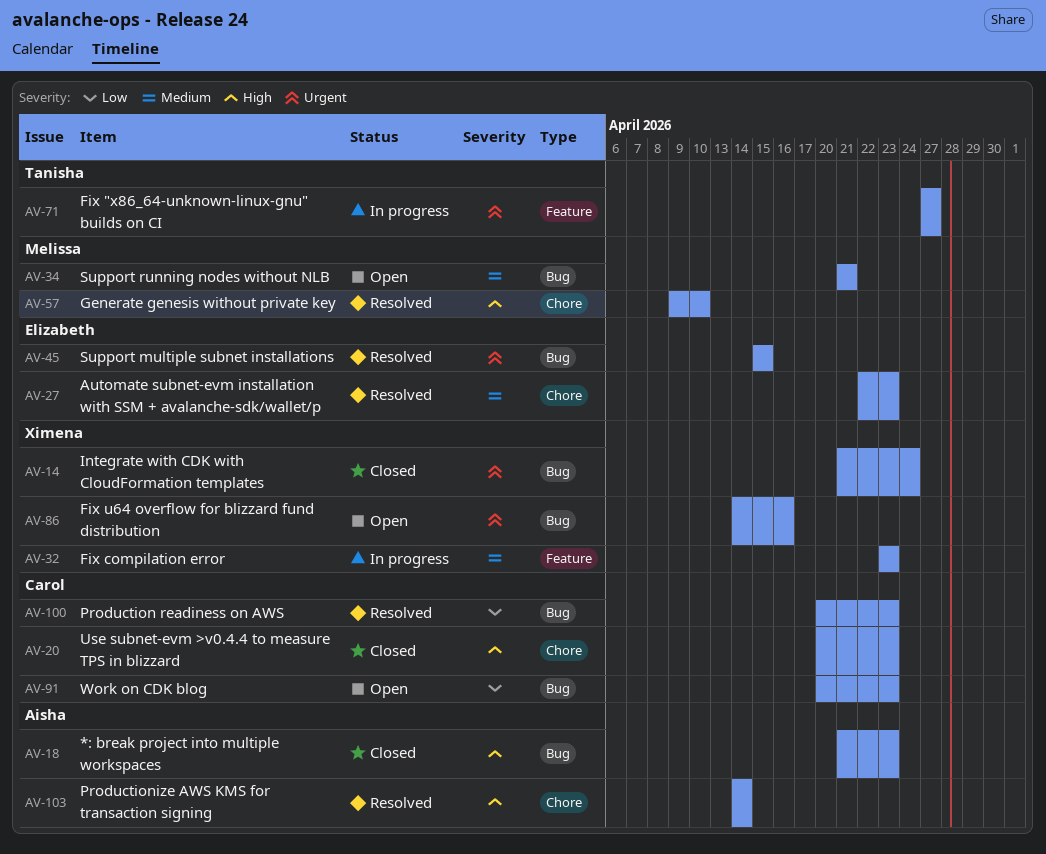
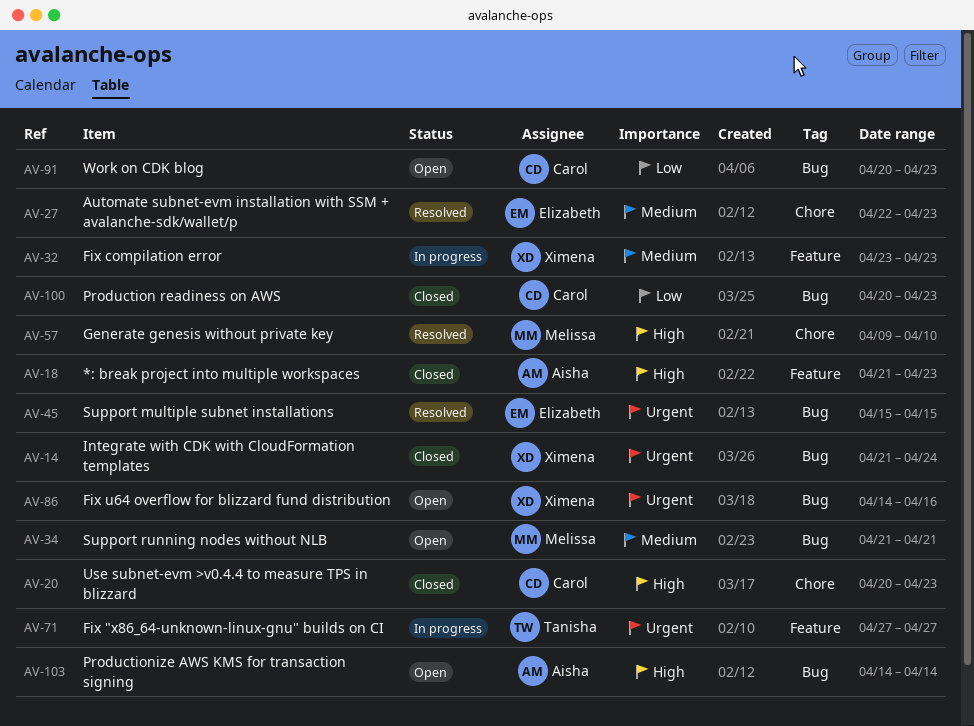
AV-18, label: Bug -> Feature
AV-100, status: Resolved -> Closed
AV-103, status: Resolved -> Open
AV-103, label: Chore -> Bug

